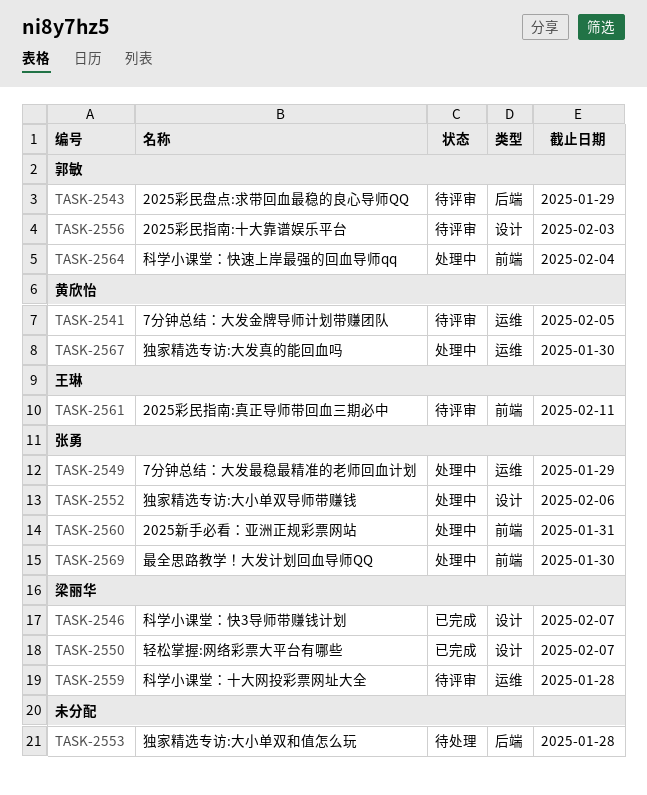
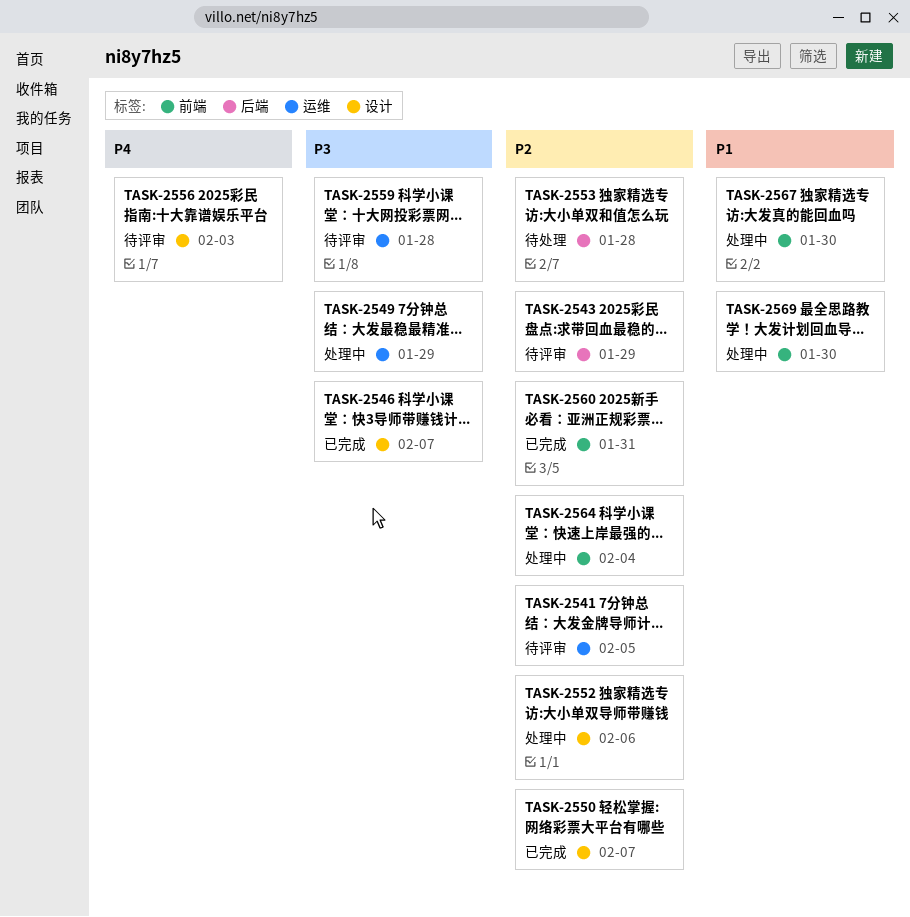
TASK-2560, status: 处理中 -> 已完成
TASK-2561: present -> none
TASK-2567, label: 运维 -> 前端

